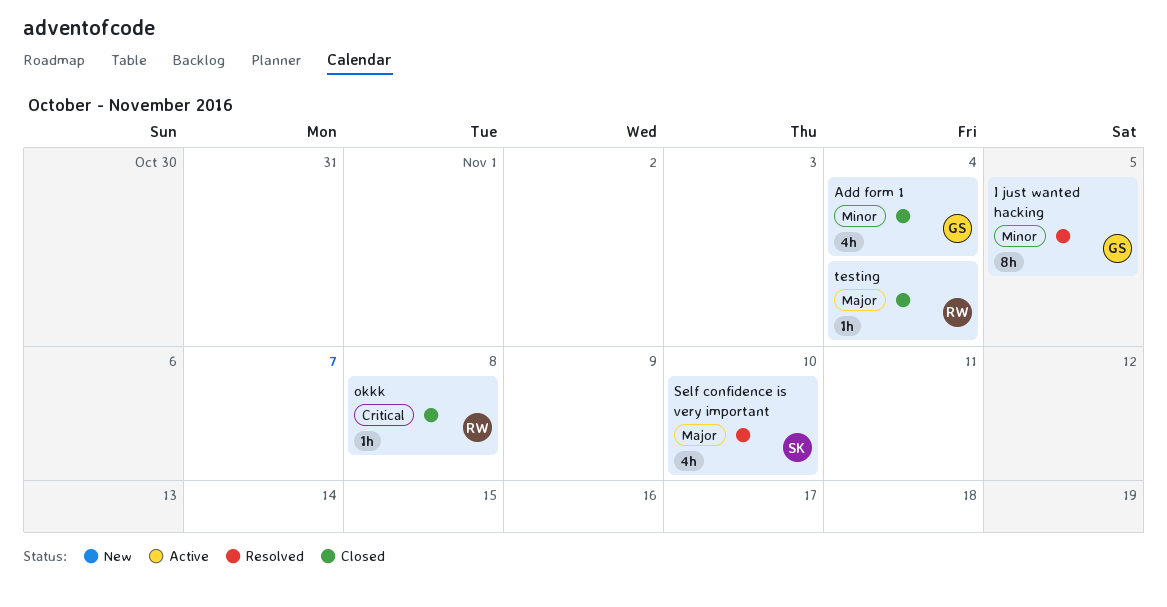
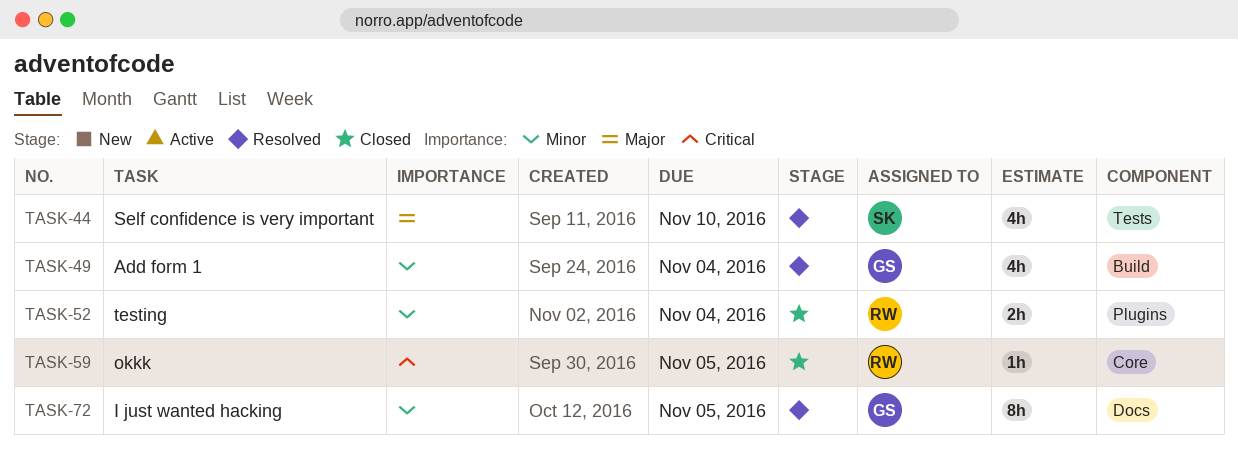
Add form 1, status: Closed -> Resolved
okkk, due: Nov 8 -> Nov 5
testing, priority: Major -> Minor
testing, estimate: 1h -> 2h

